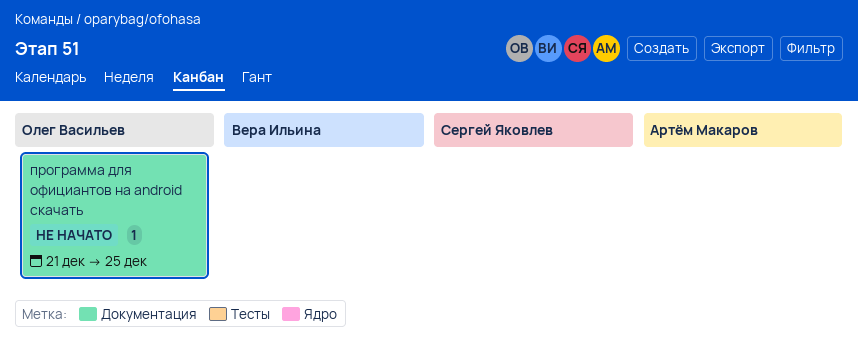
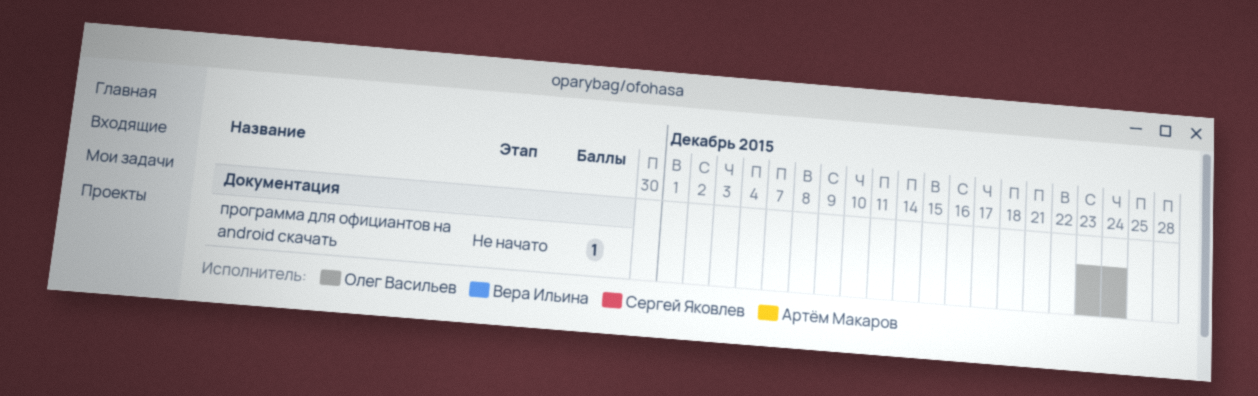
программа для официантов на android скачать, start: Dec 21 -> Dec 23
программа для официантов на android скачать, due: Dec 25 -> Dec 24

